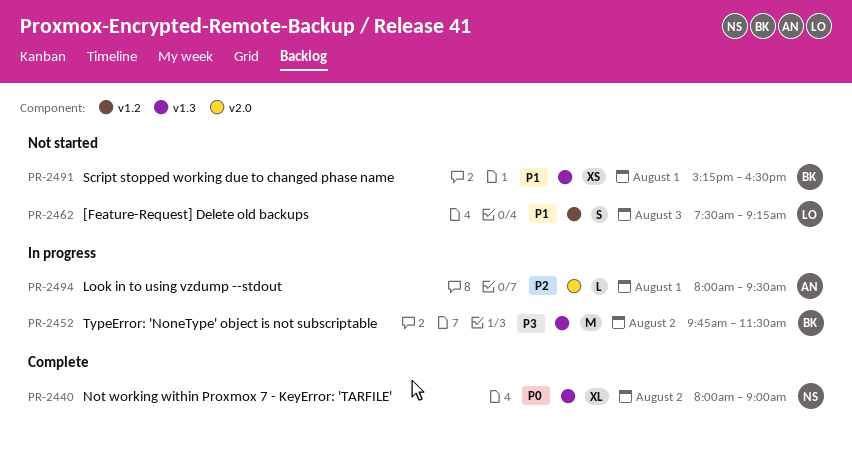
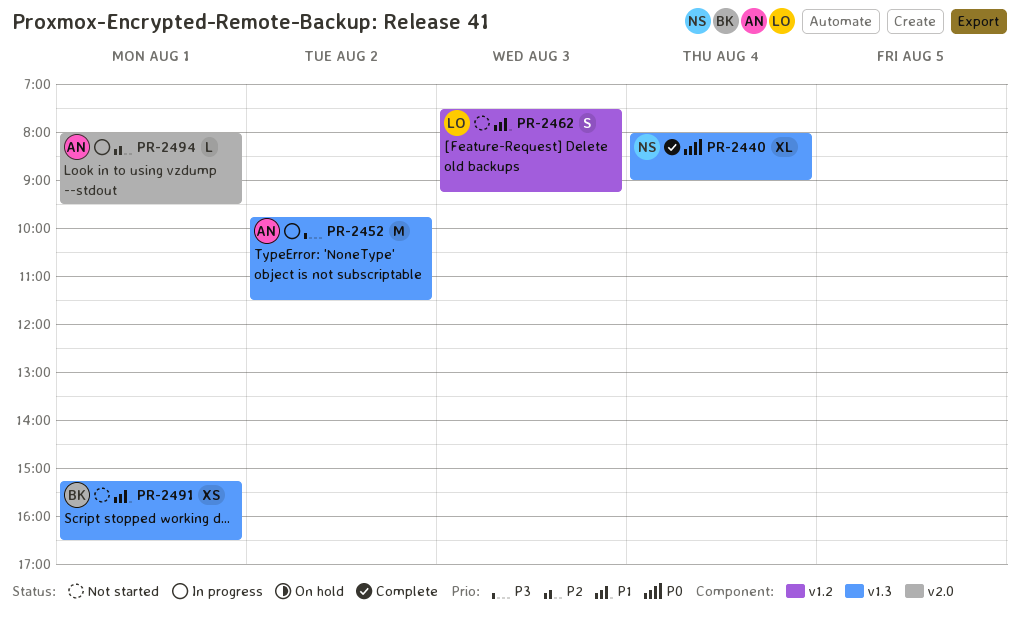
PR-2440, day: Aug 2 -> Aug 4
PR-2452, owner: BK -> AN

